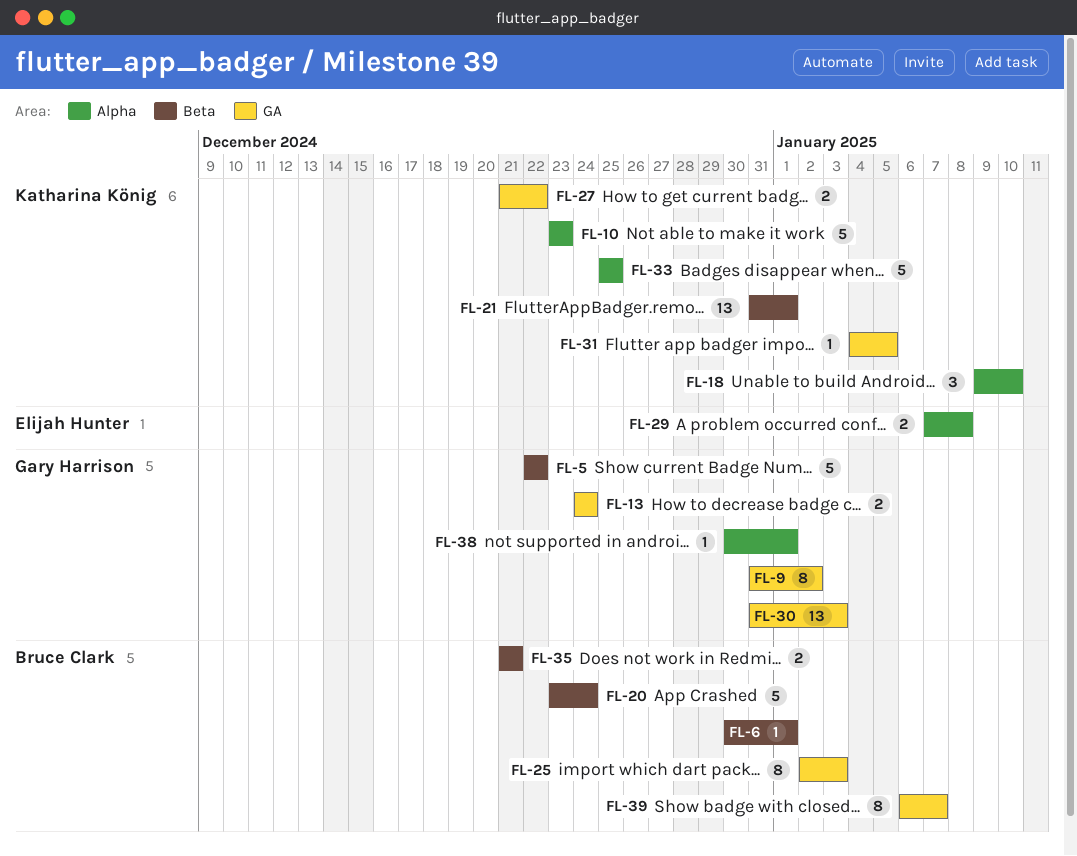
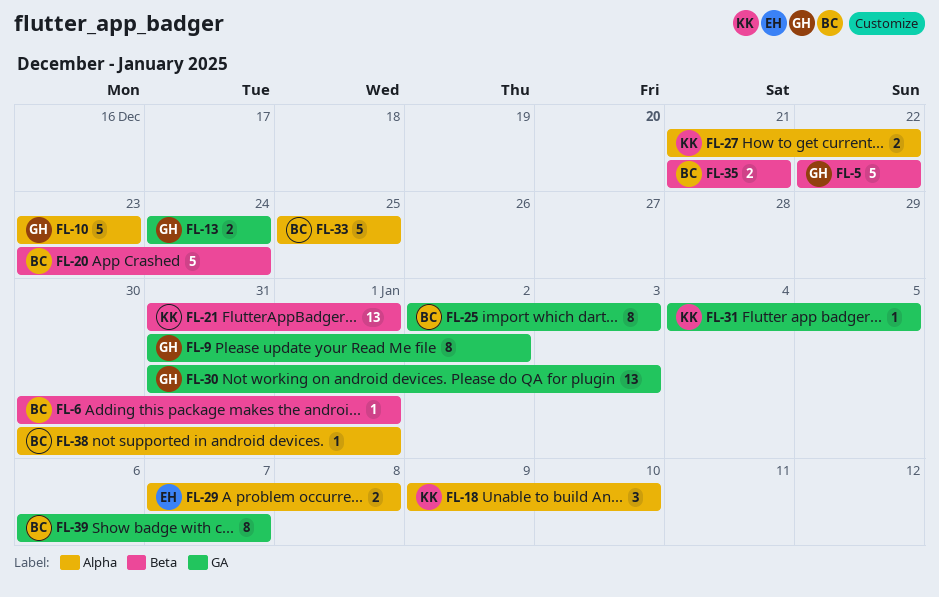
FL-10, owner: Katharina König -> Gary Harrison
FL-27, label: GA -> Alpha
FL-33, owner: Katharina König -> Bruce Clark
FL-38, owner: Gary Harrison -> Bruce Clark

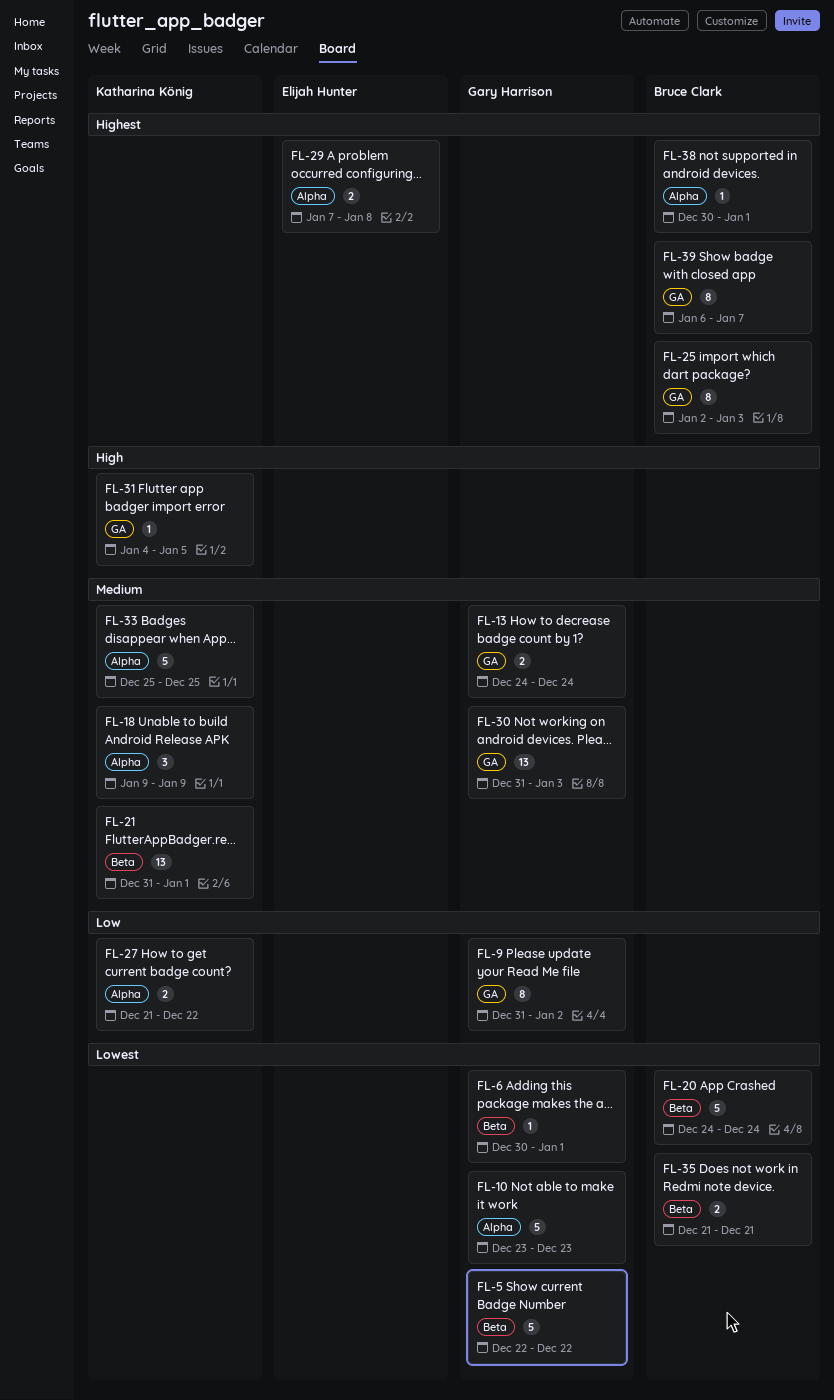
FL-6, owner: Bruce Clark -> Gary Harrison
FL-18, due: Jan 10 -> Jan 9
FL-20, start: Dec 23 -> Dec 24
FL-33, owner: Bruce Clark -> Katharina König

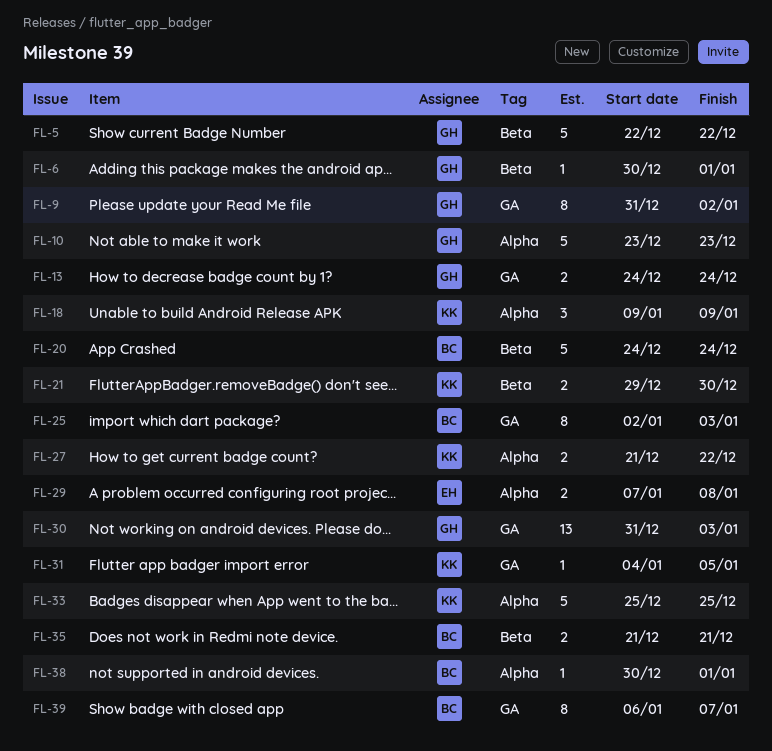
FL-21, estimate: 13 -> 2
FL-21, start: Dec 31 -> Dec 29
FL-21, due: Jan 1 -> Dec 30

